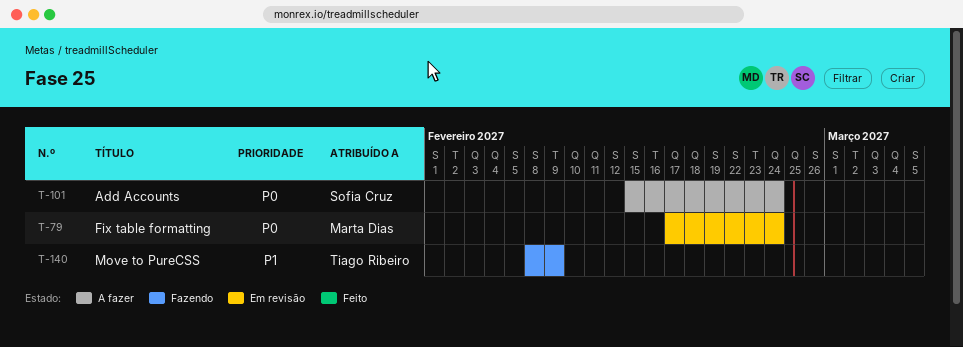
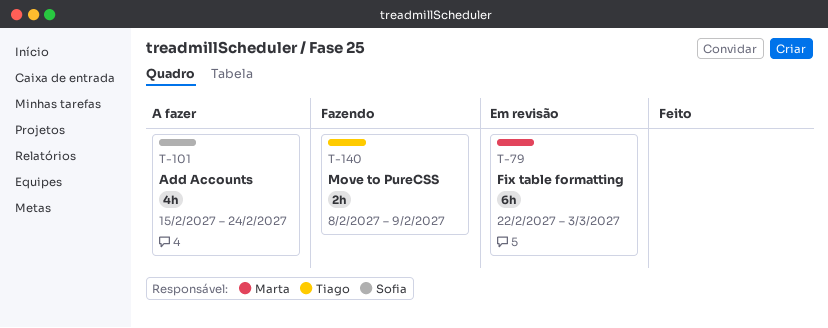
T-79, start: Feb 17 -> Feb 22
T-79, due: Feb 24 -> Mar 3

